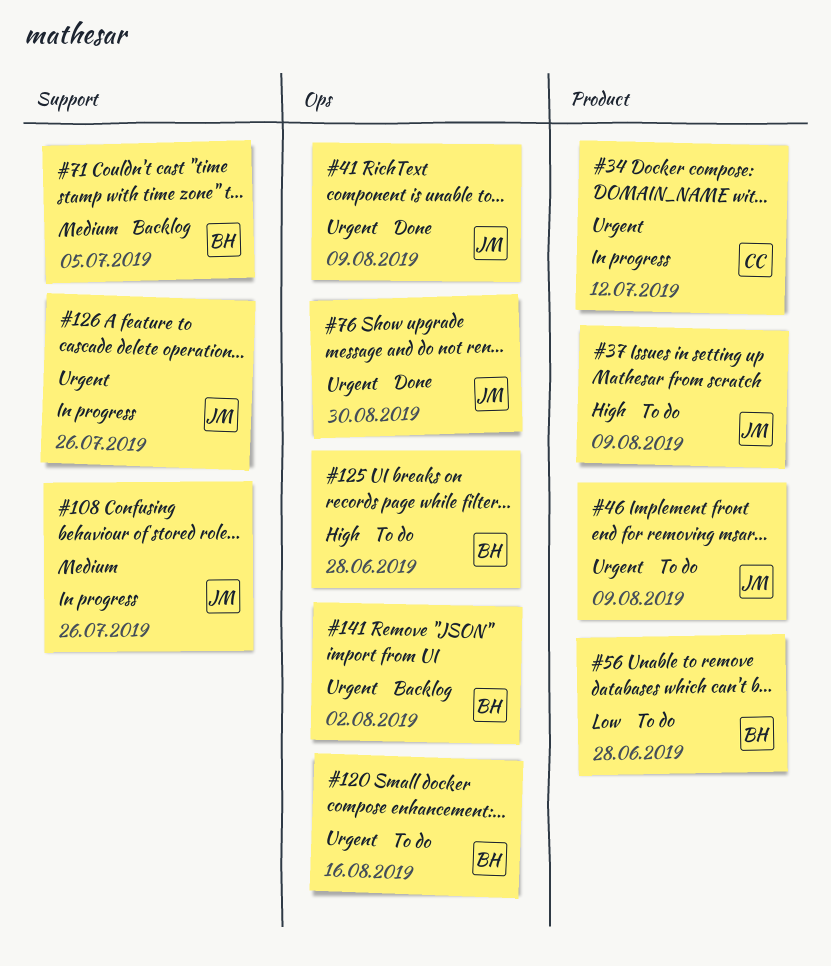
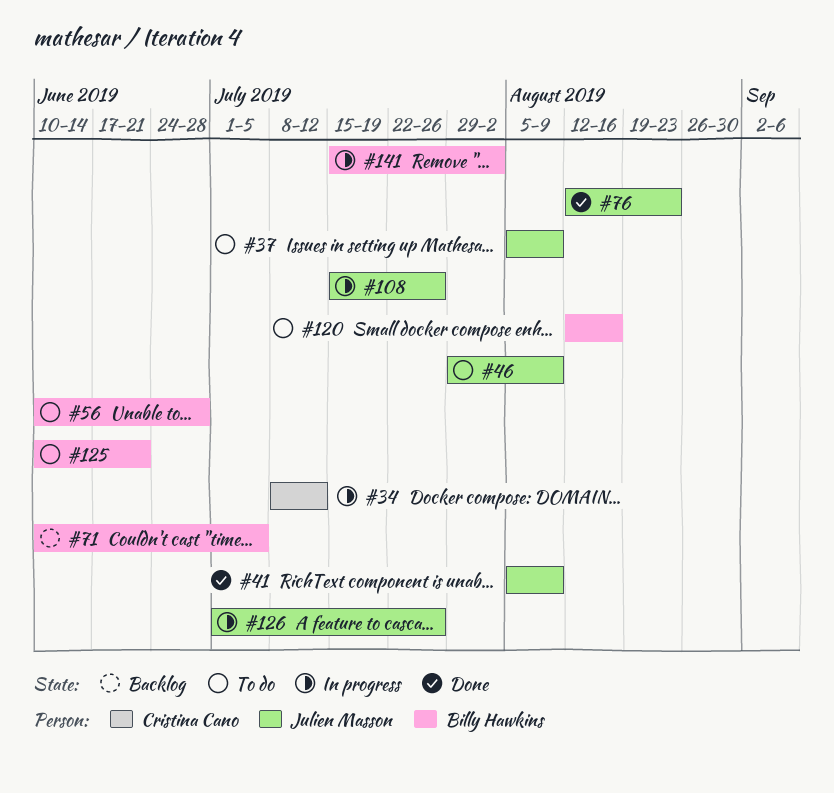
#76, due: Aug 30 -> Aug 23
#125, due: Jun 28 -> Jun 21
#141, status: Backlog -> In progress

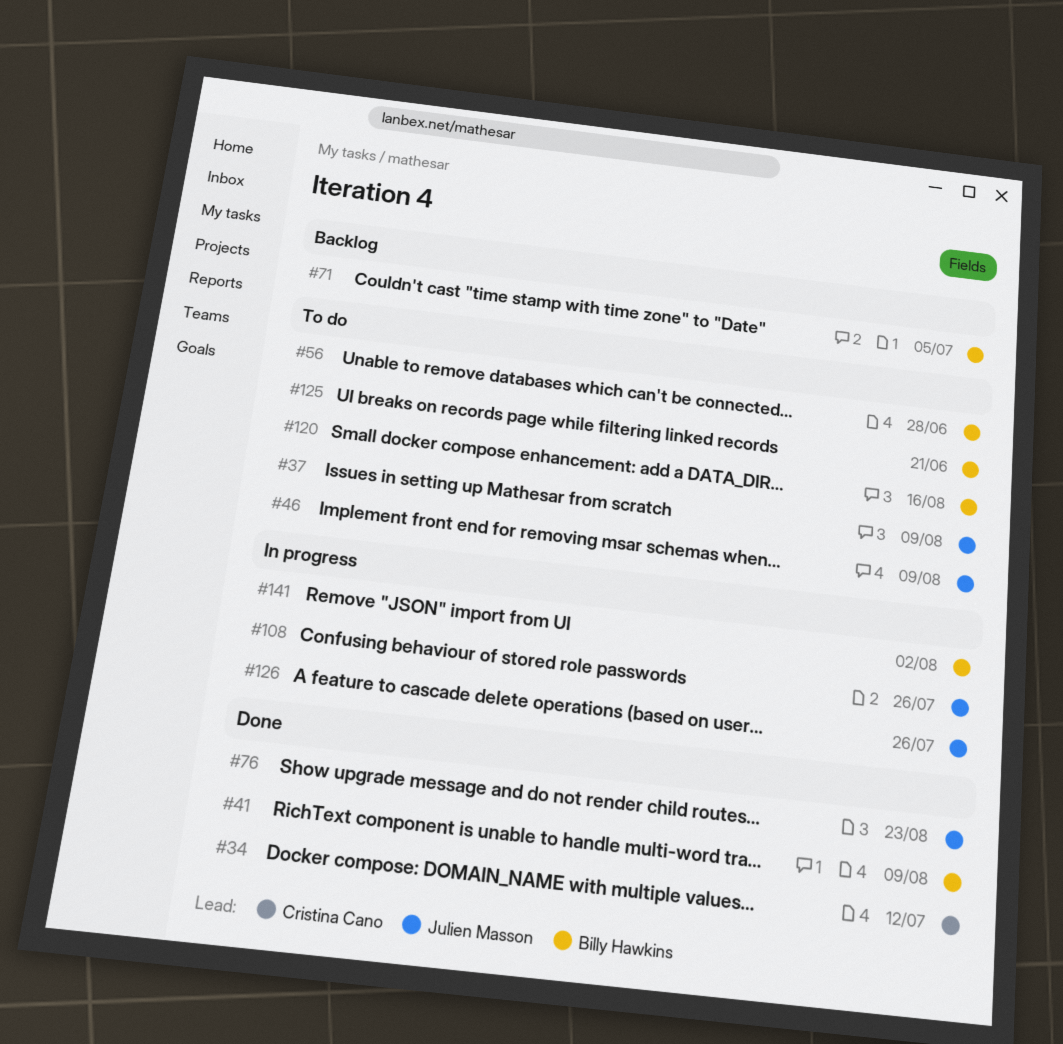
#34, status: In progress -> Done
#41, owner: Julien Masson -> Billy Hawkins

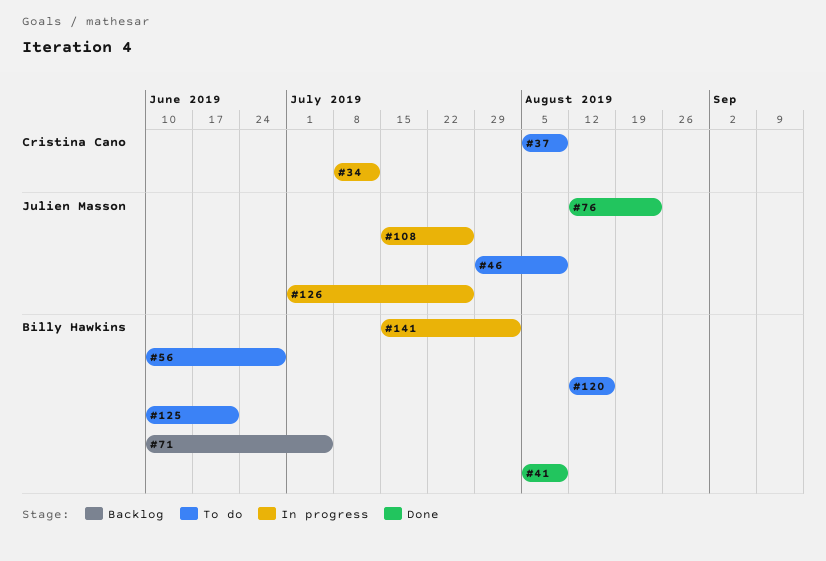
#34, status: Done -> In progress
#37, owner: Julien Masson -> Cristina Cano

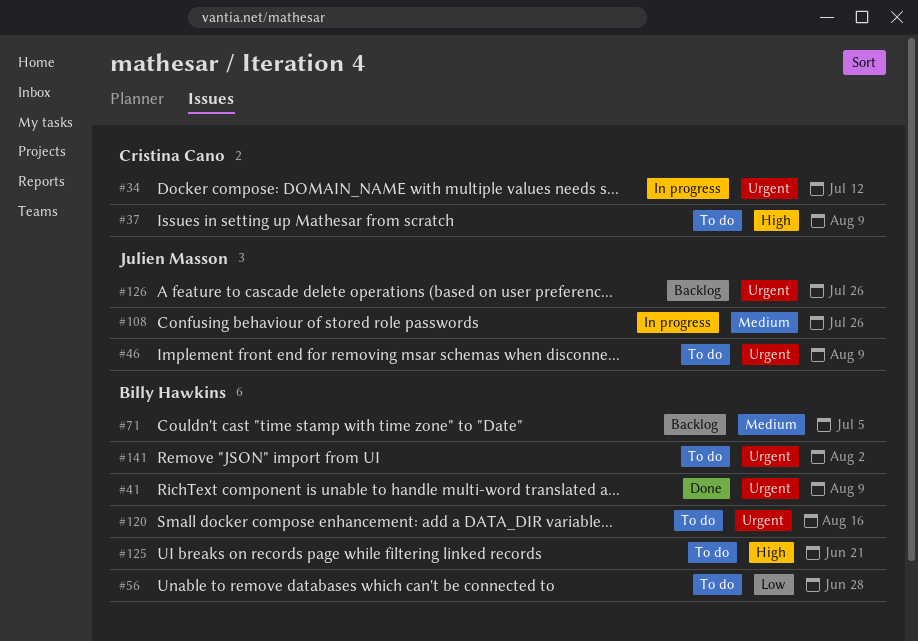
#76: present -> none
#126, status: In progress -> Backlog
#141, status: In progress -> To do

